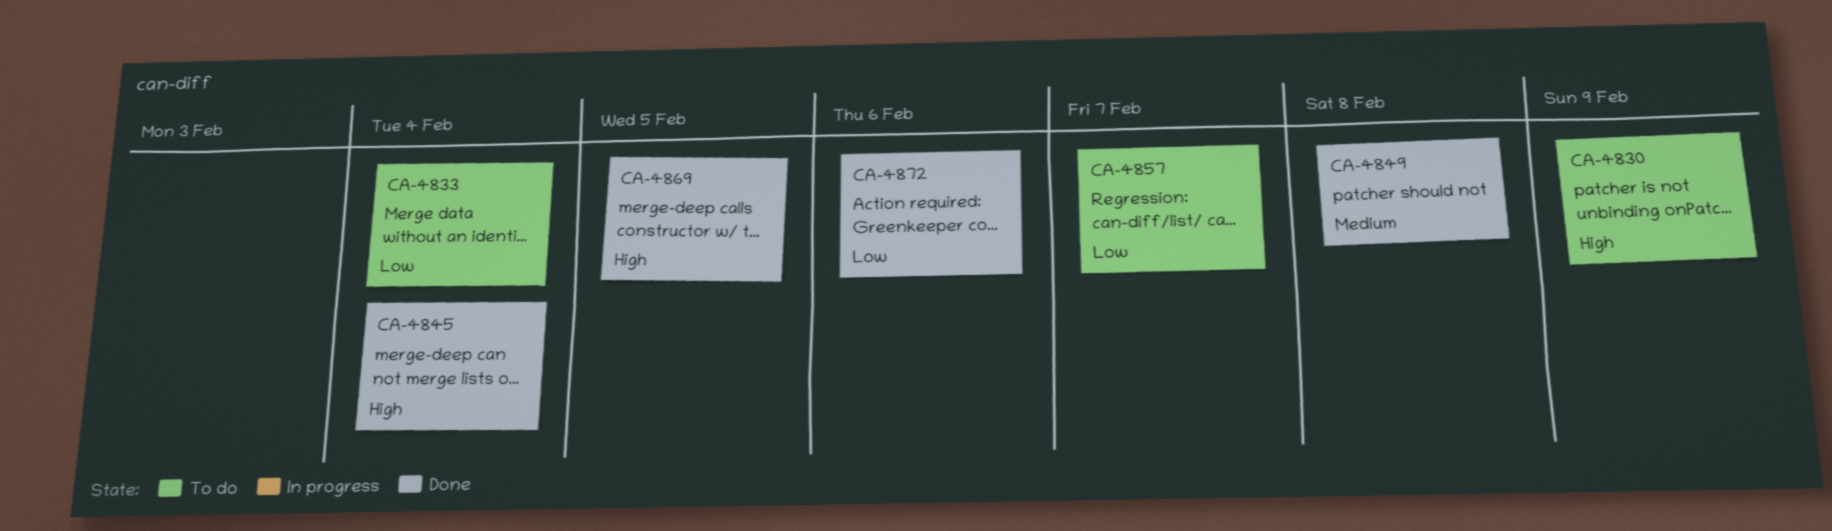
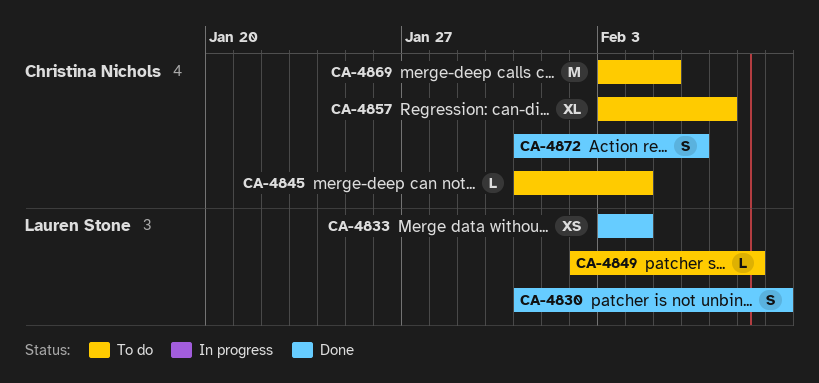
CA-4830, status: To do -> Done
CA-4833, status: To do -> Done
CA-4845, status: Done -> To do
CA-4849, status: Done -> To do
CA-4869, status: Done -> To do

